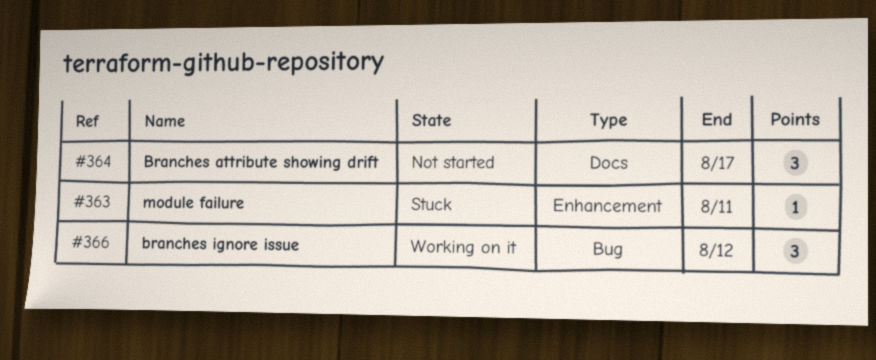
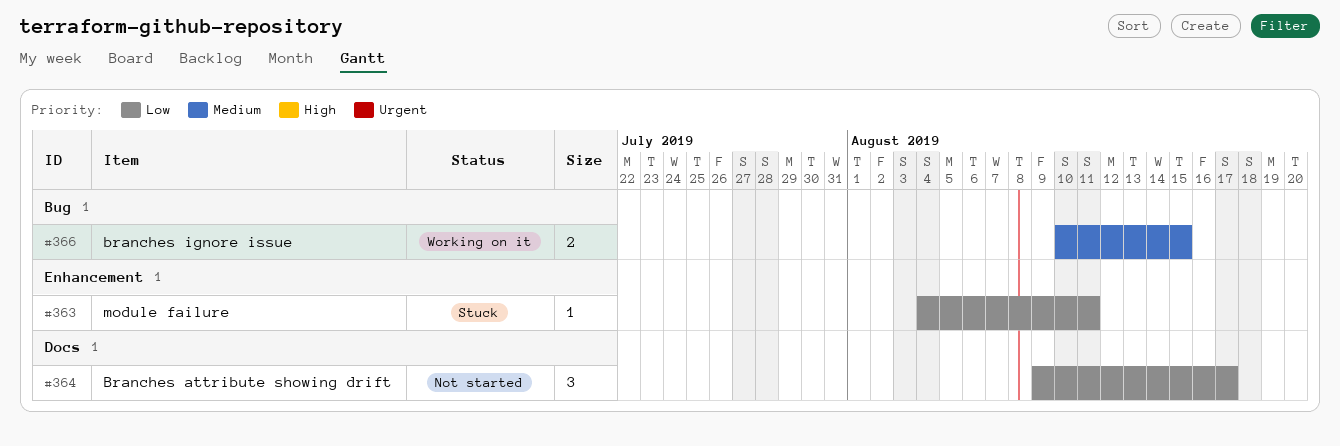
#366, estimate: 3 -> 2
#366, due: Aug 12 -> Aug 15

